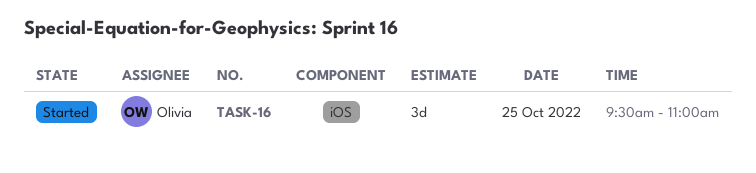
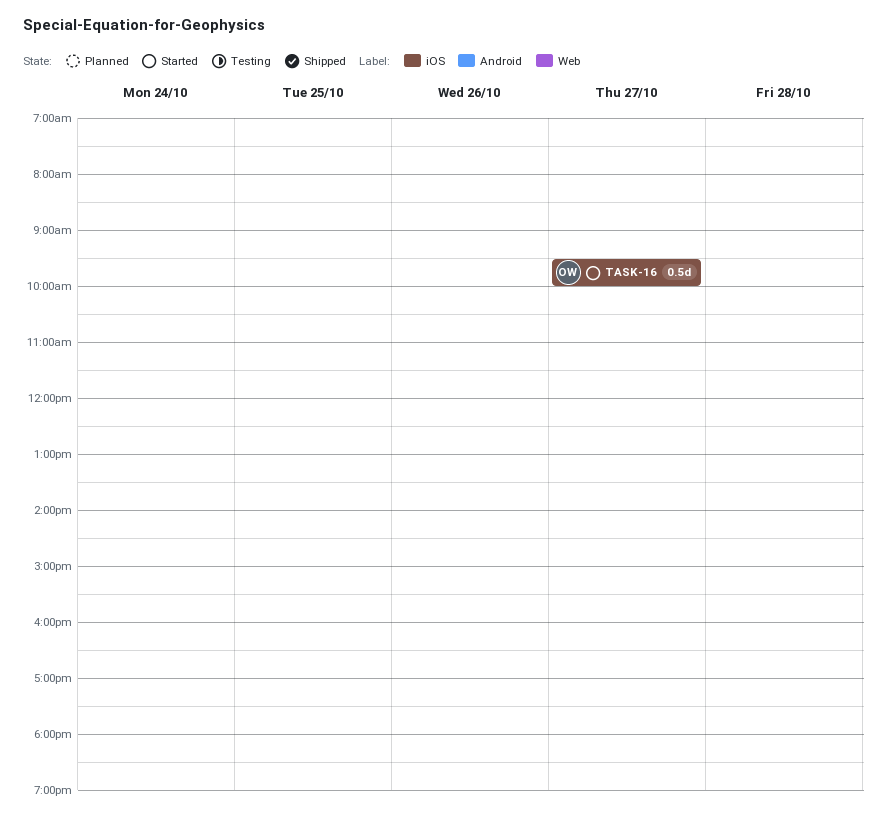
TASK-16, estimate: 3d -> 0.5d
TASK-16, day: Oct 25 -> Oct 27
TASK-16, ends: 11:00 -> 10:00

